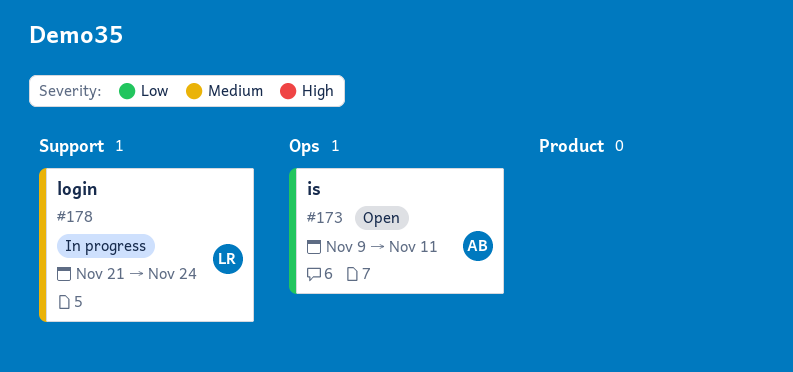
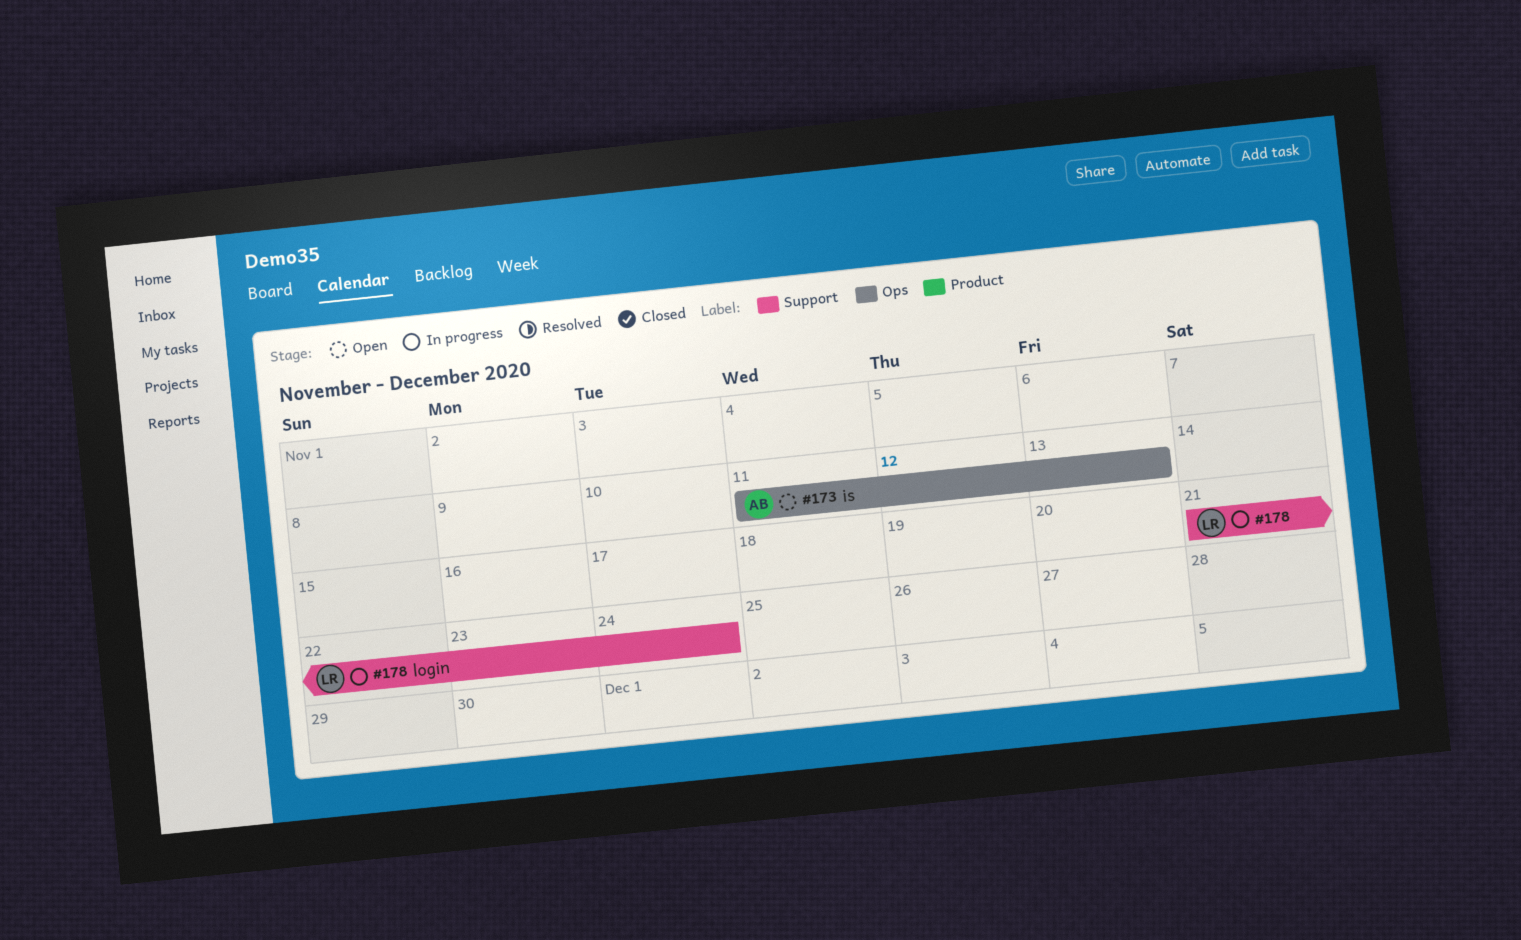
#173, start: Nov 9 -> Nov 11
#173, due: Nov 11 -> Nov 13

